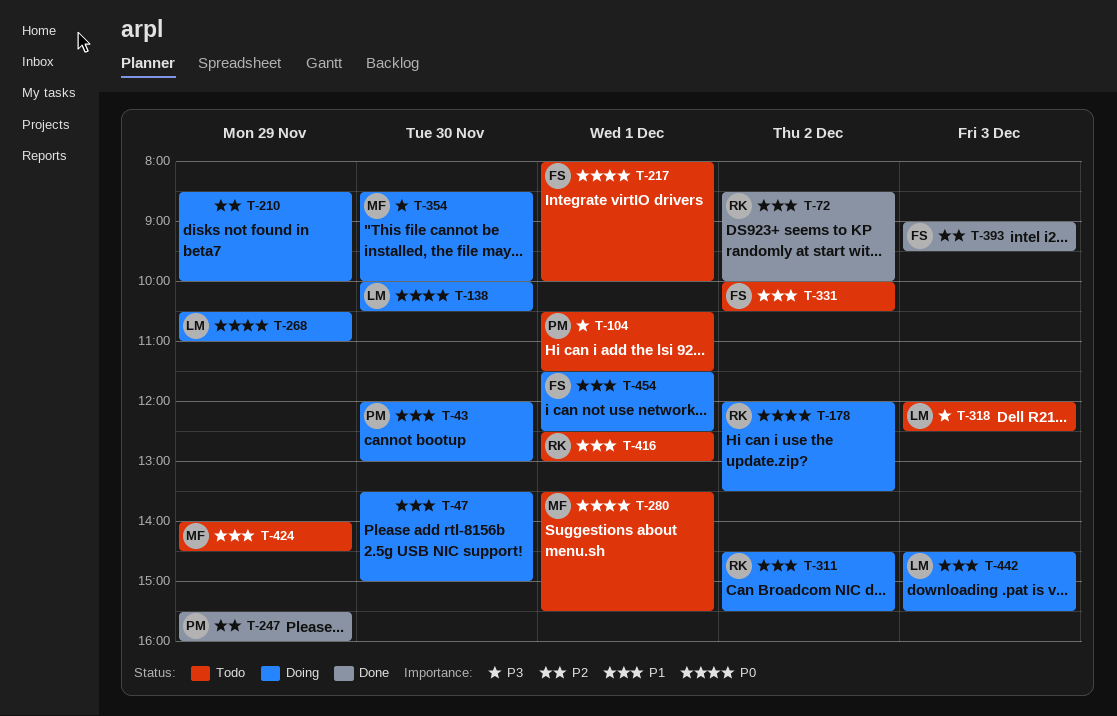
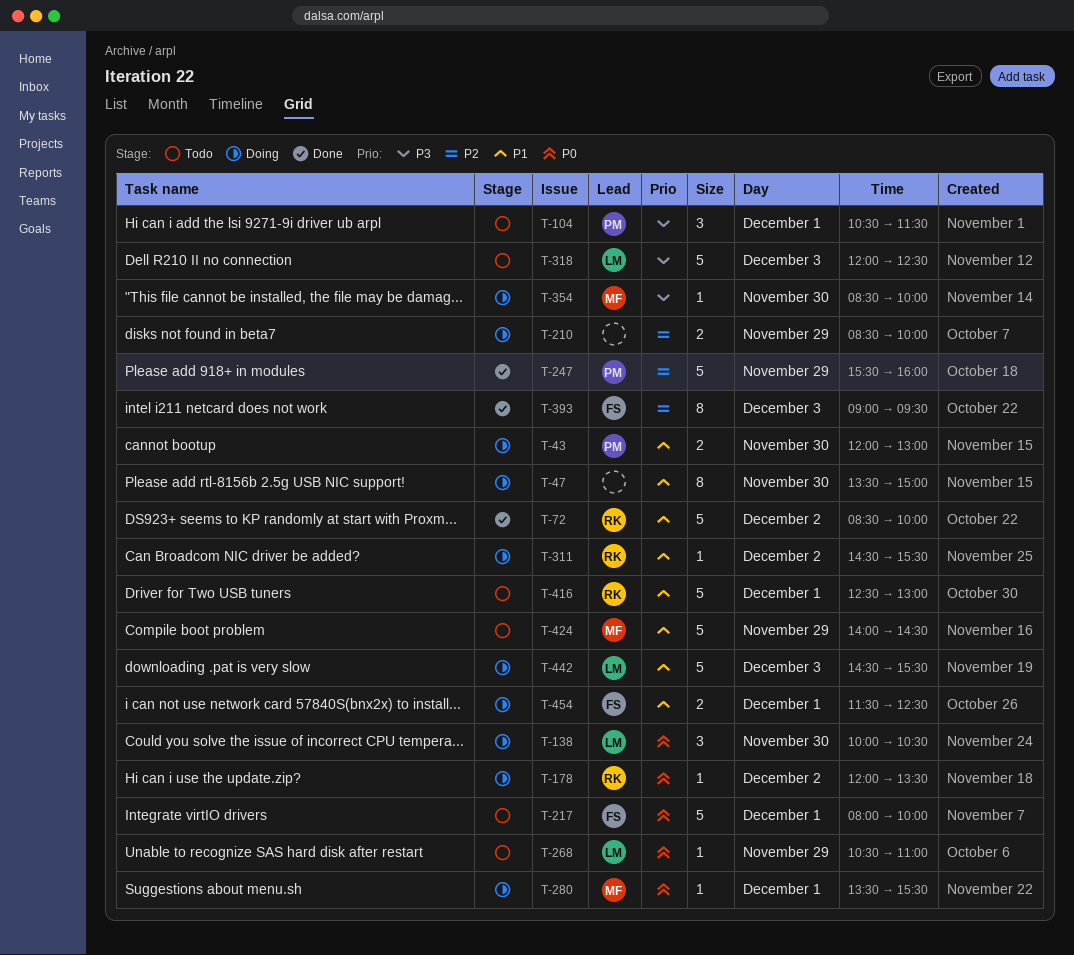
T-268, status: Doing -> Todo
T-280, status: Todo -> Doing
T-331: present -> none

